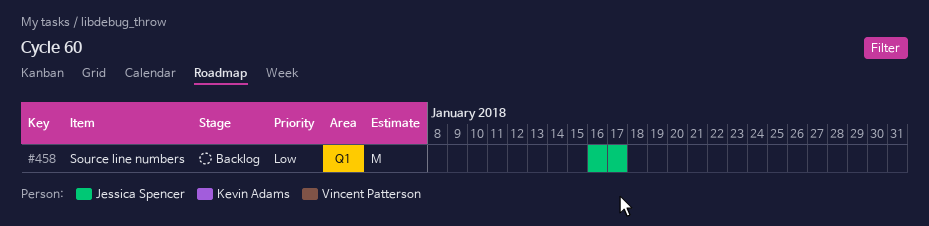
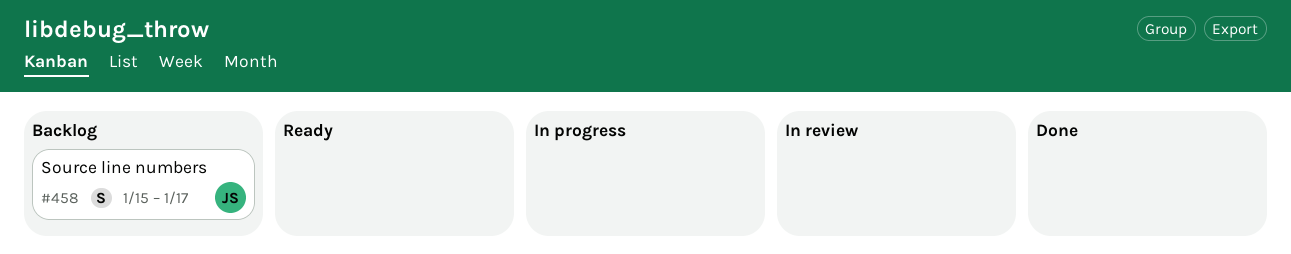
#458, estimate: M -> S
#458, start: Jan 16 -> Jan 15

